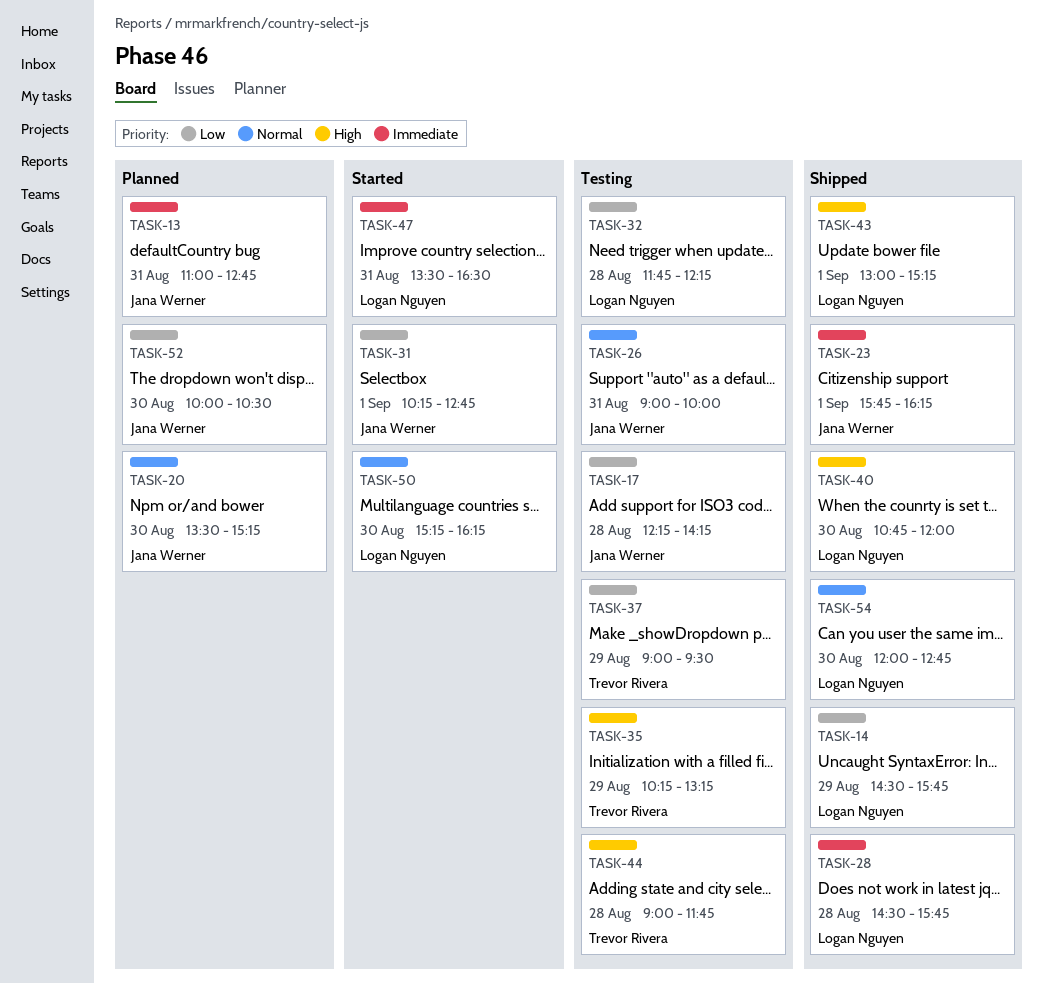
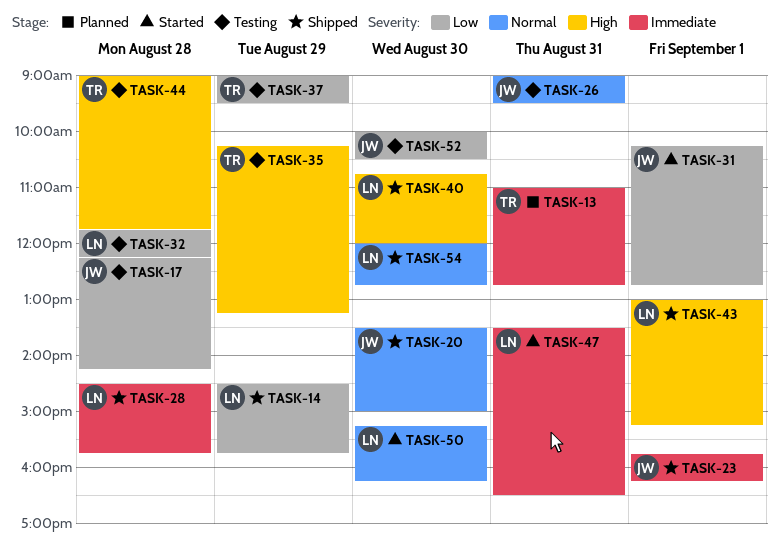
TASK-13, owner: Jana Werner -> Trevor Rivera
TASK-20, status: Planned -> Shipped
TASK-20, ends: 15:15 -> 15:00
TASK-26, ends: 10:00 -> 09:30
TASK-52, status: Planned -> Testing

